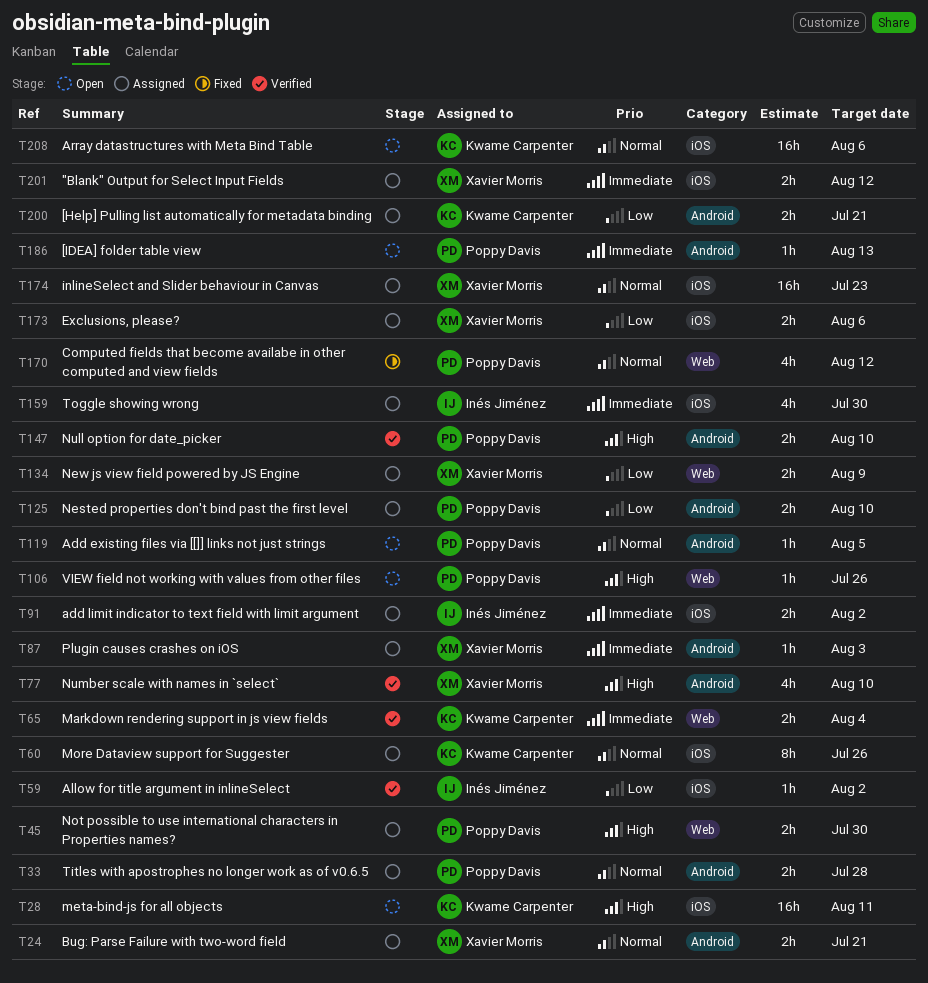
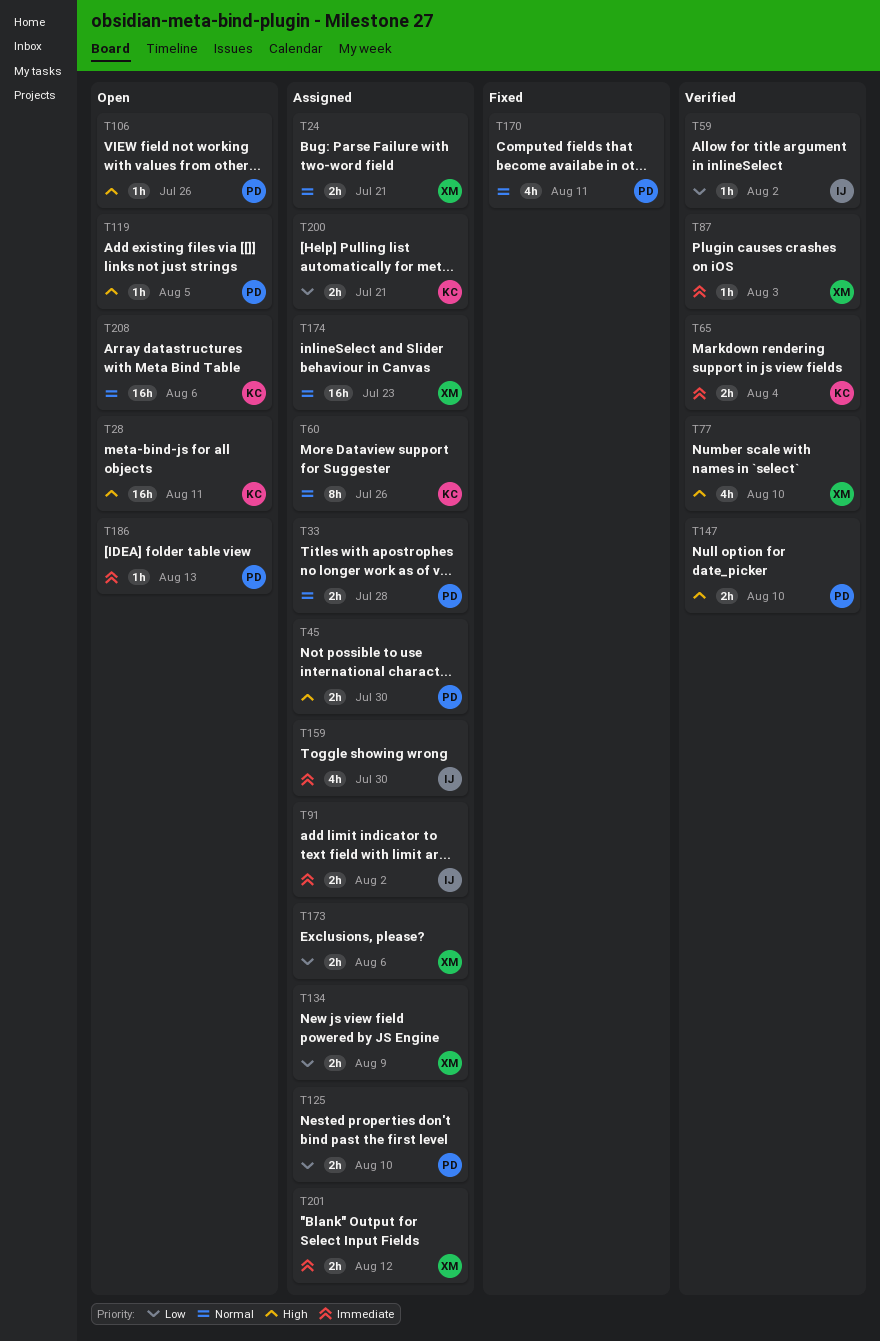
T87, status: Assigned -> Verified
T119, priority: Normal -> High
T170, due: Aug 12 -> Aug 11

